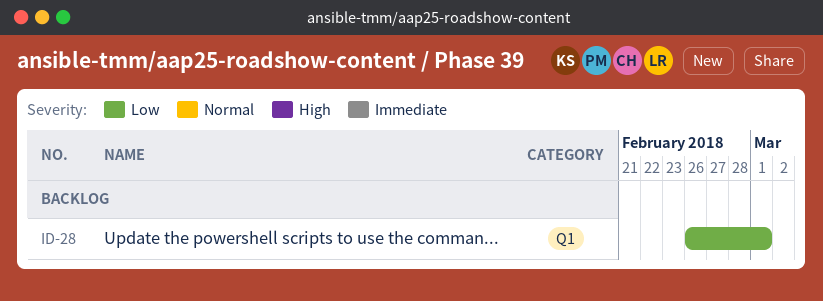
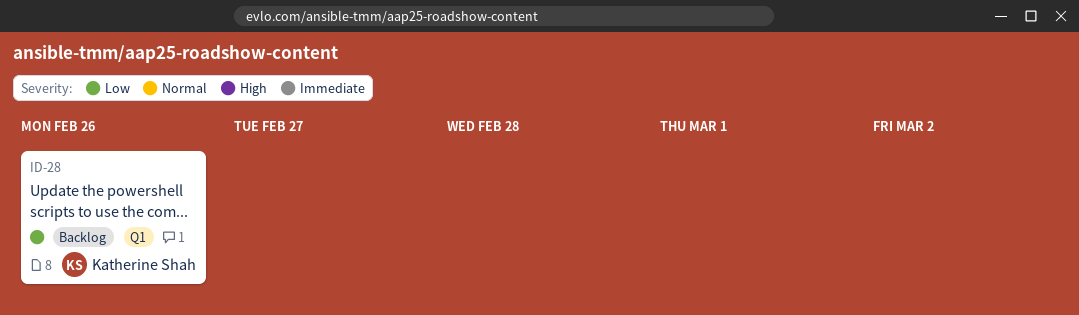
ID-28, due: Mar 1 -> Feb 26

